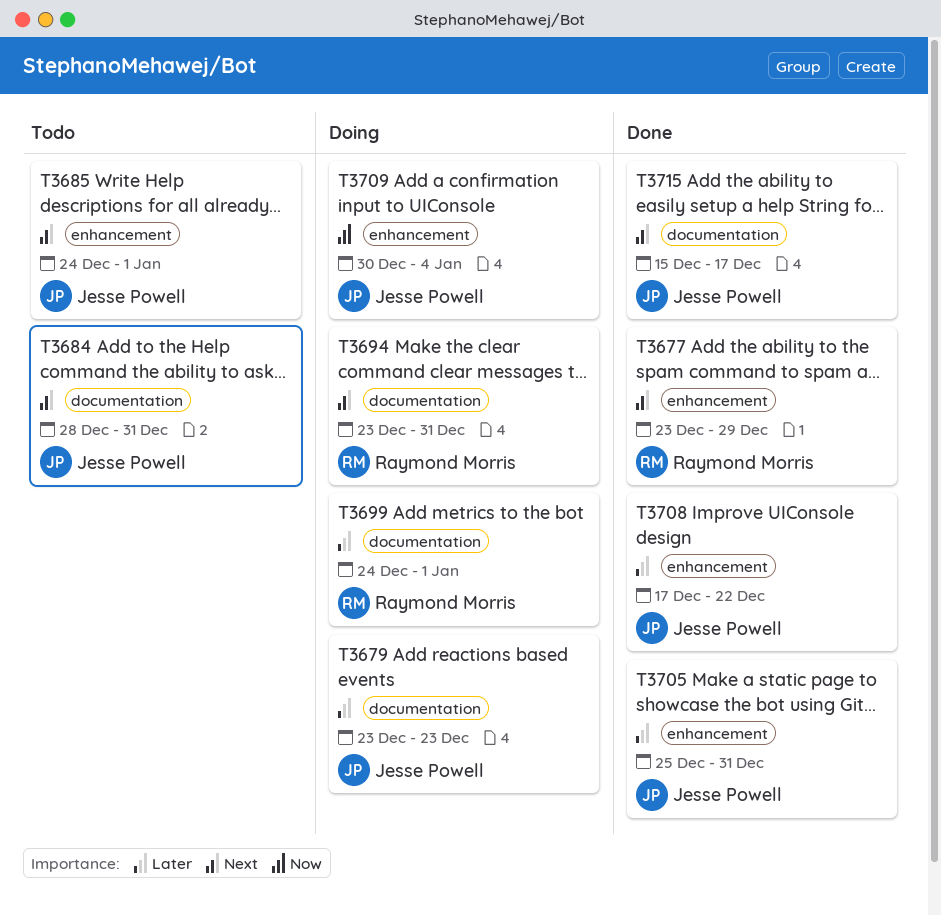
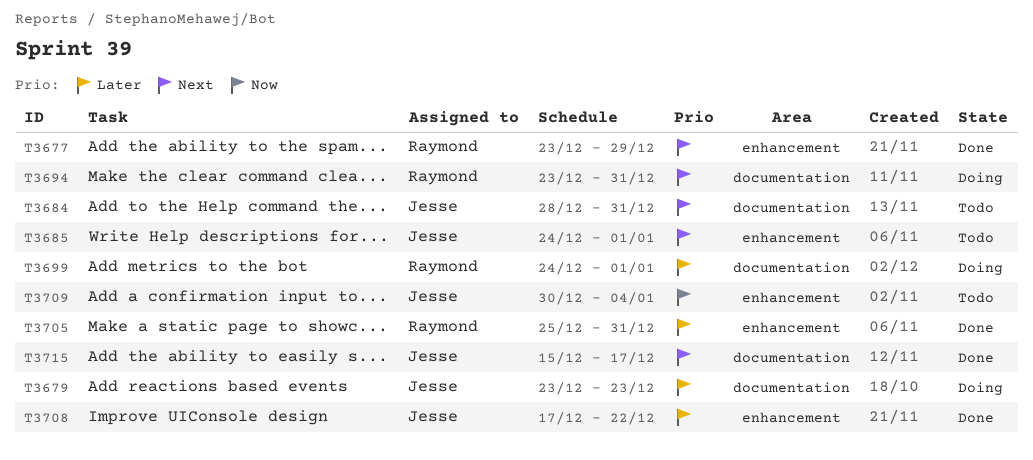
T3705, owner: Jesse Powell -> Raymond Morris
T3709, status: Doing -> Todo

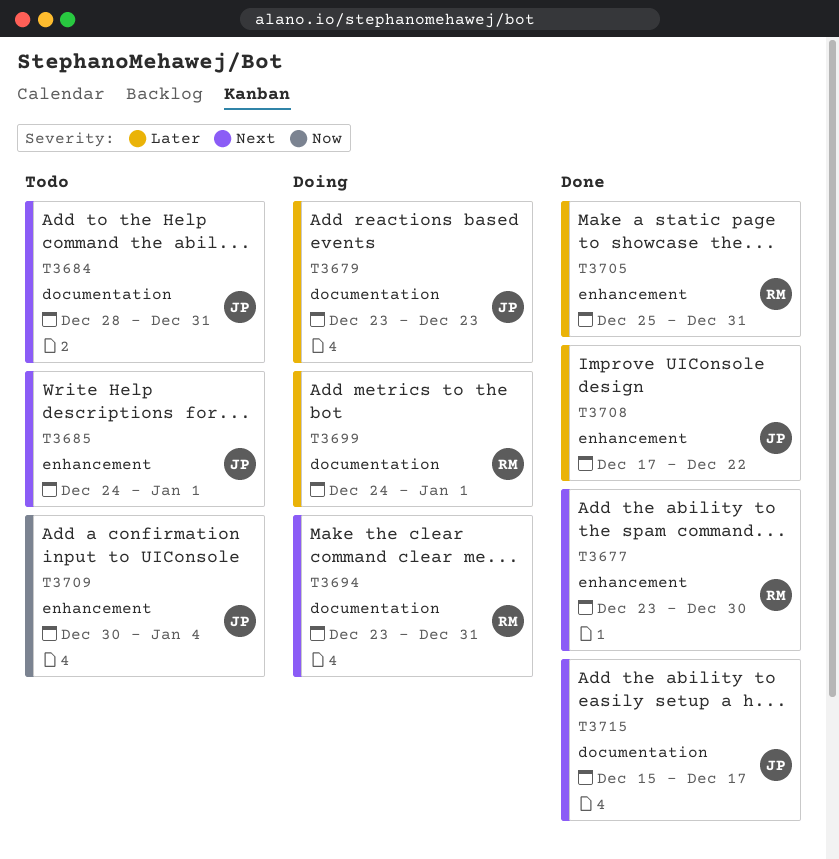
T3677, due: Dec 29 -> Dec 30

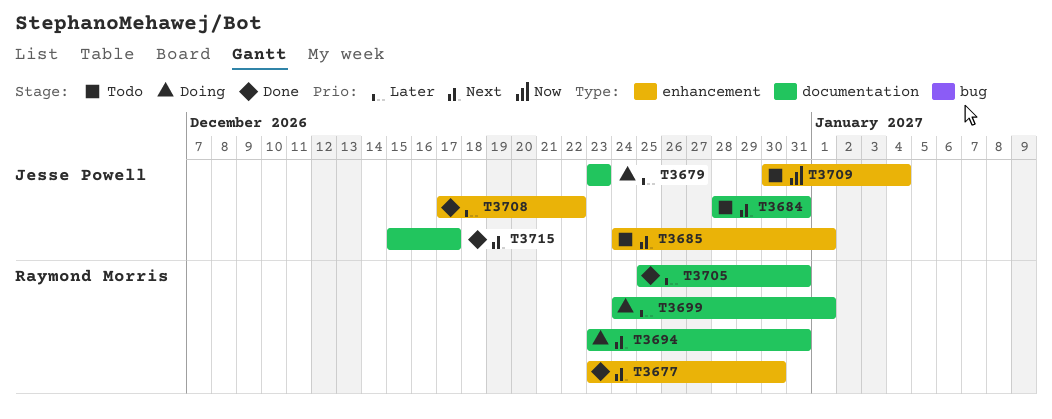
T3705, label: enhancement -> documentation

